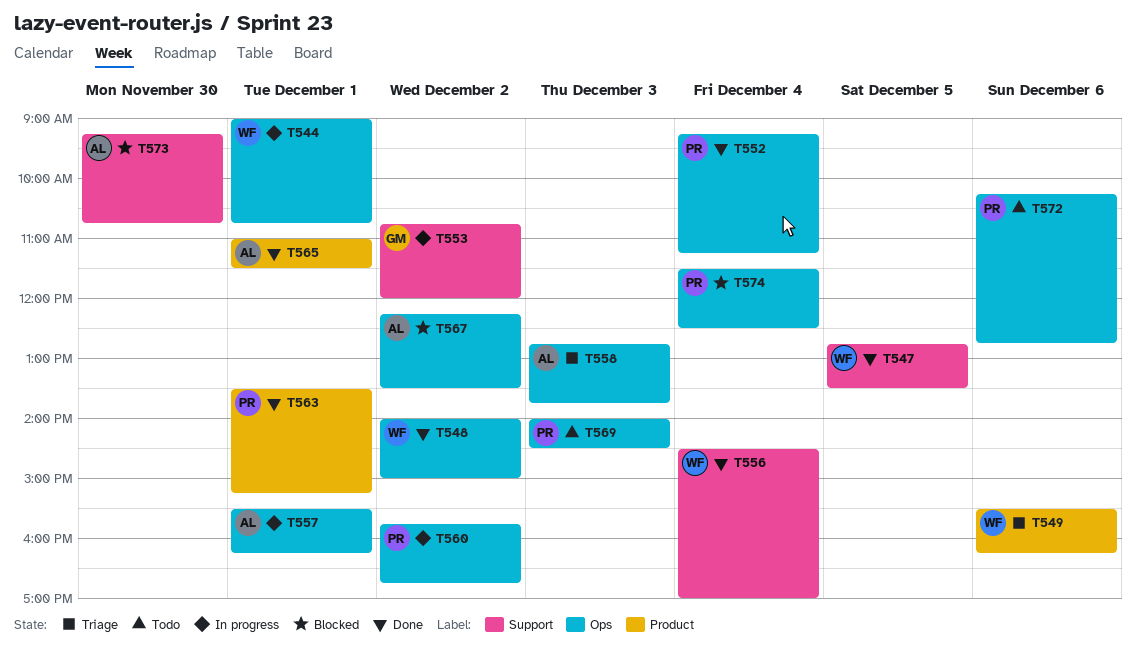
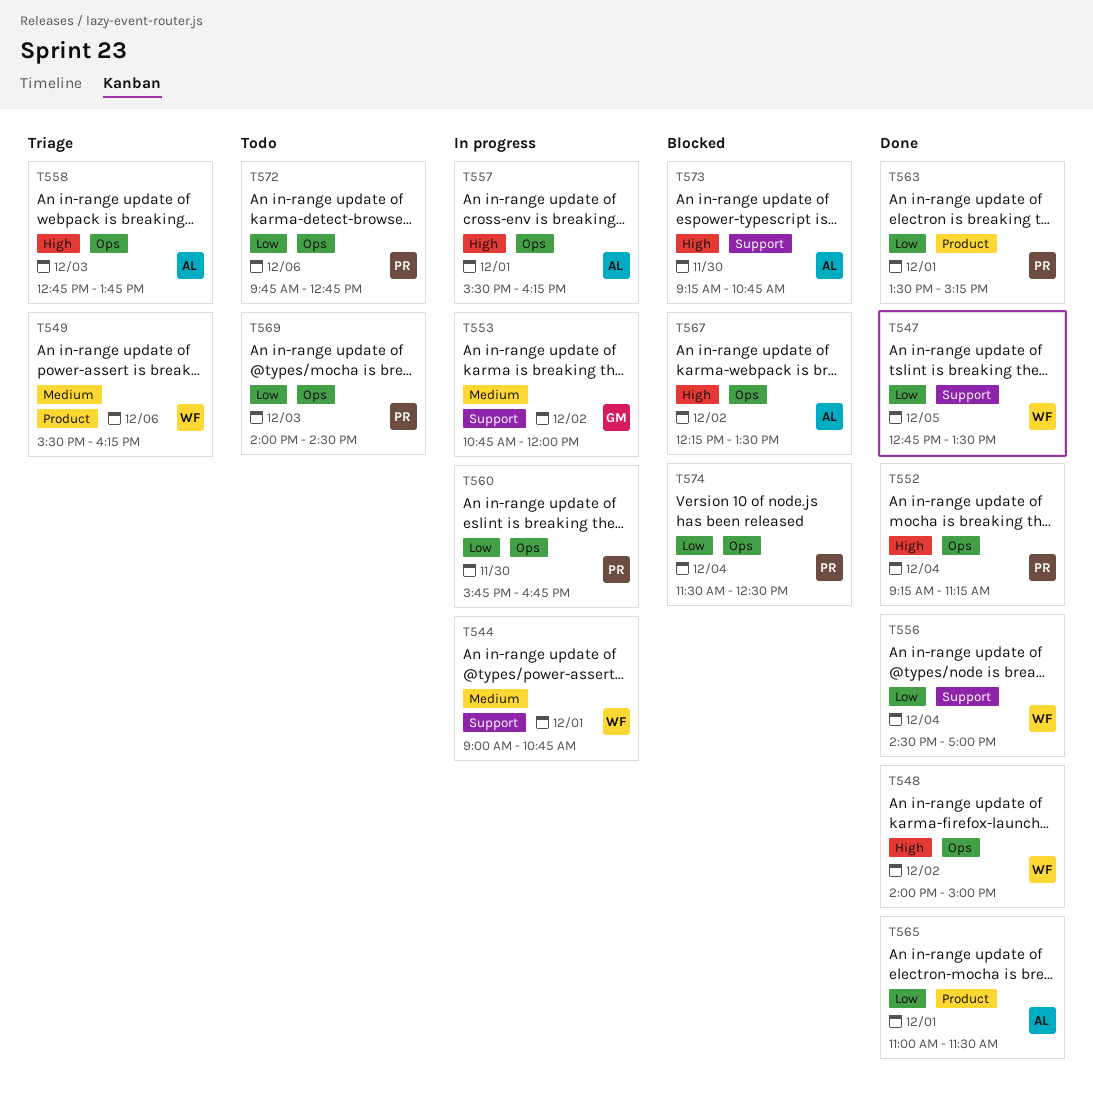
T544, label: Ops -> Support
T560, day: Dec 2 -> Nov 30
T572, begins: 10:15 -> 09:45

